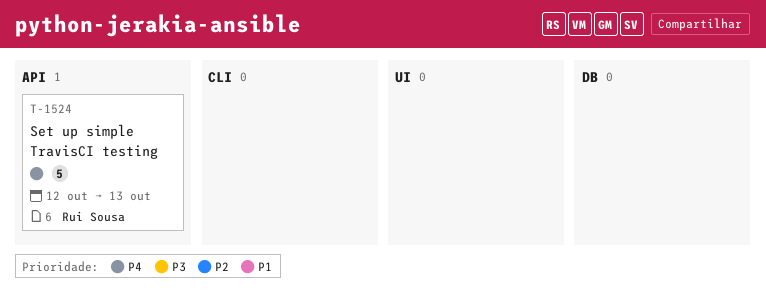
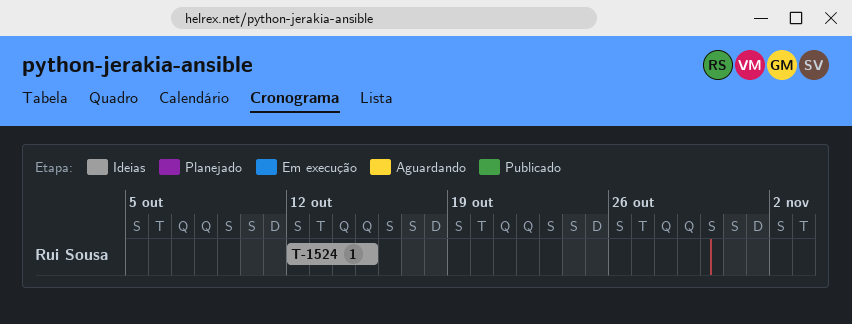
T-1524, estimate: 5 -> 1
T-1524, due: Oct 13 -> Oct 15

